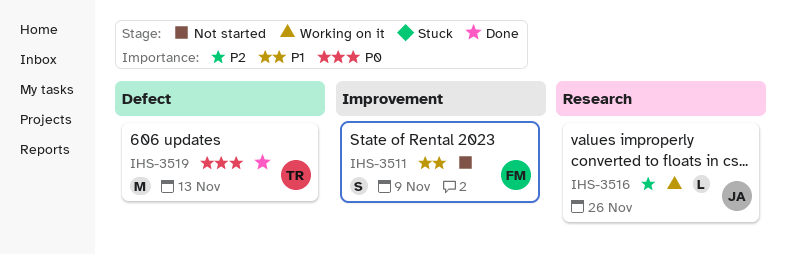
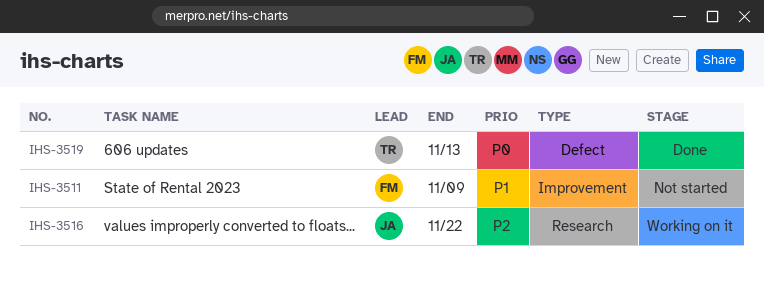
IHS-3516, due: Nov 26 -> Nov 22

